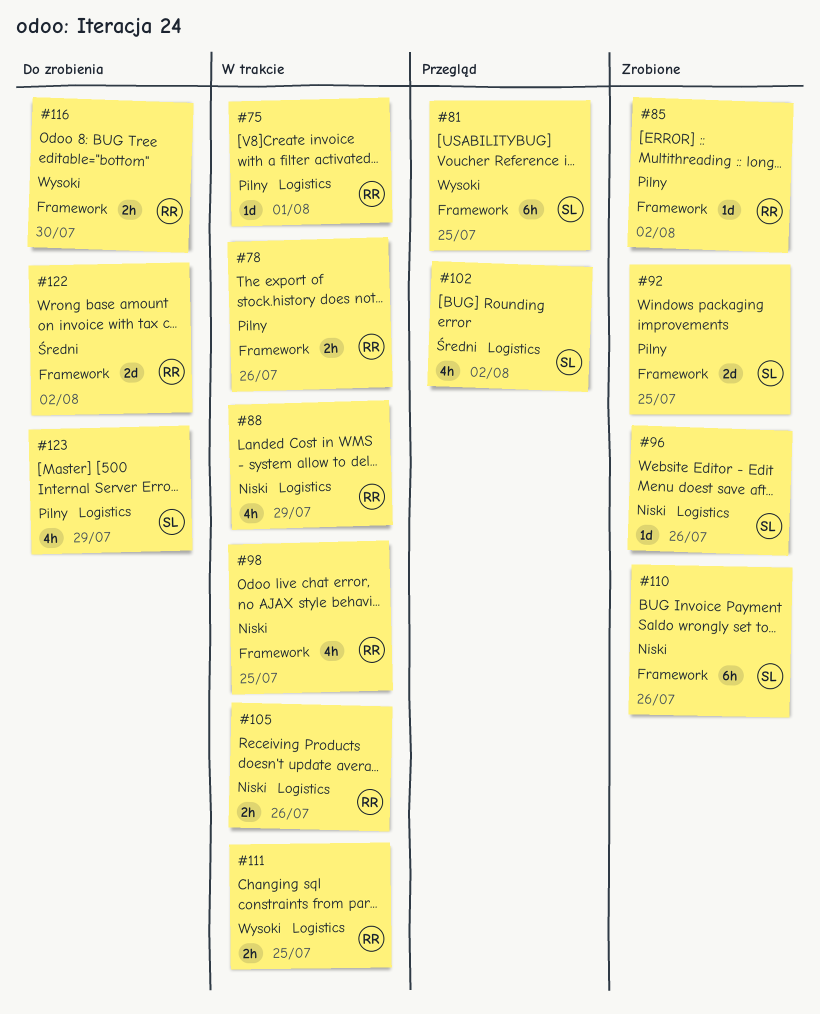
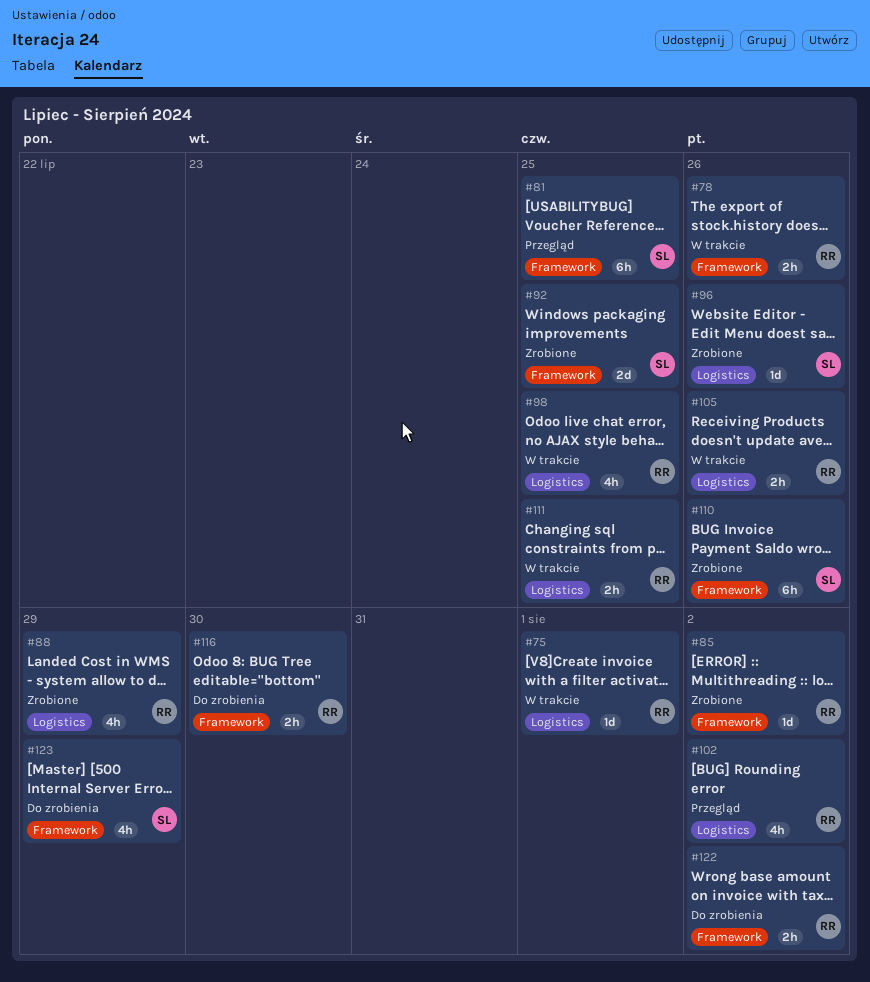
#88, status: W trakcie -> Zrobione
#98, label: Framework -> Logistics
#102, owner: SL -> RR
#122, estimate: 2d -> 2h
#123, label: Logistics -> Framework

